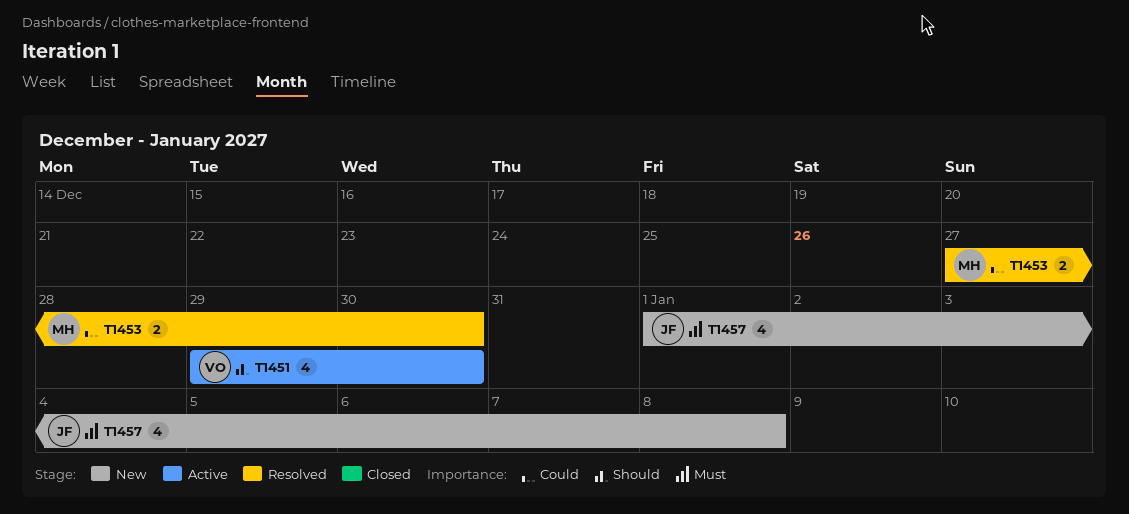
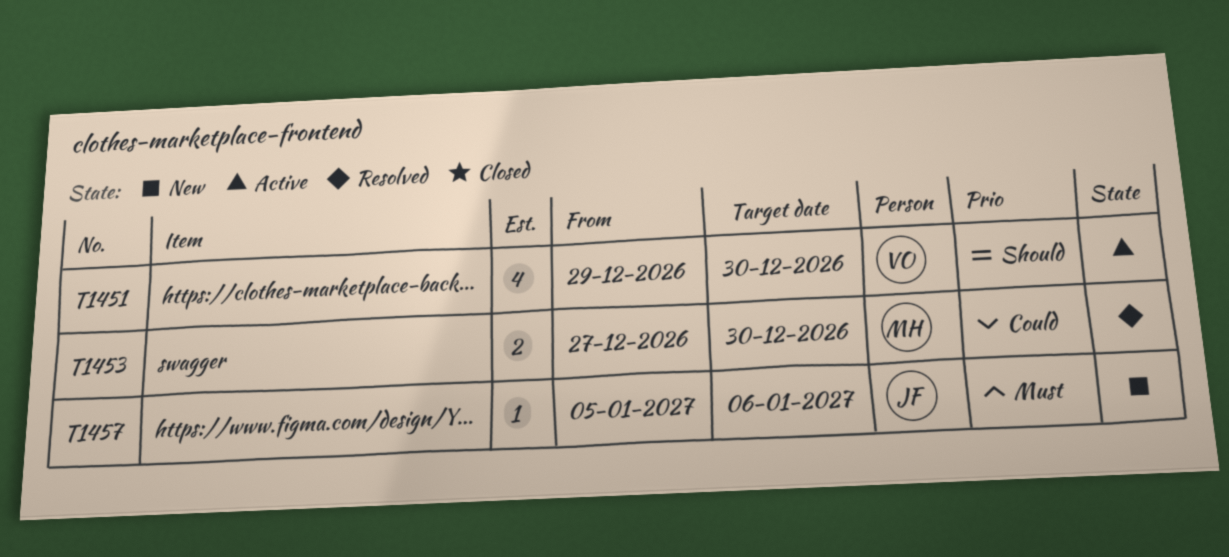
T1457, estimate: 4 -> 1
T1457, start: Jan 1 -> Jan 5
T1457, due: Jan 8 -> Jan 6

